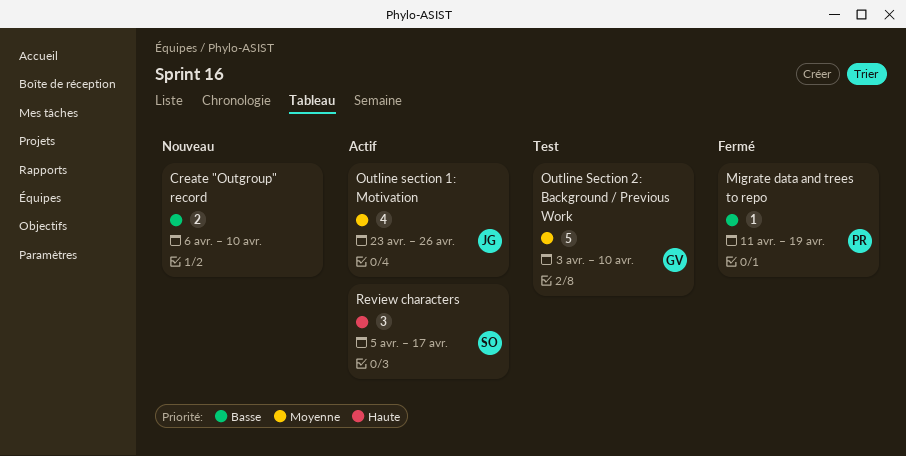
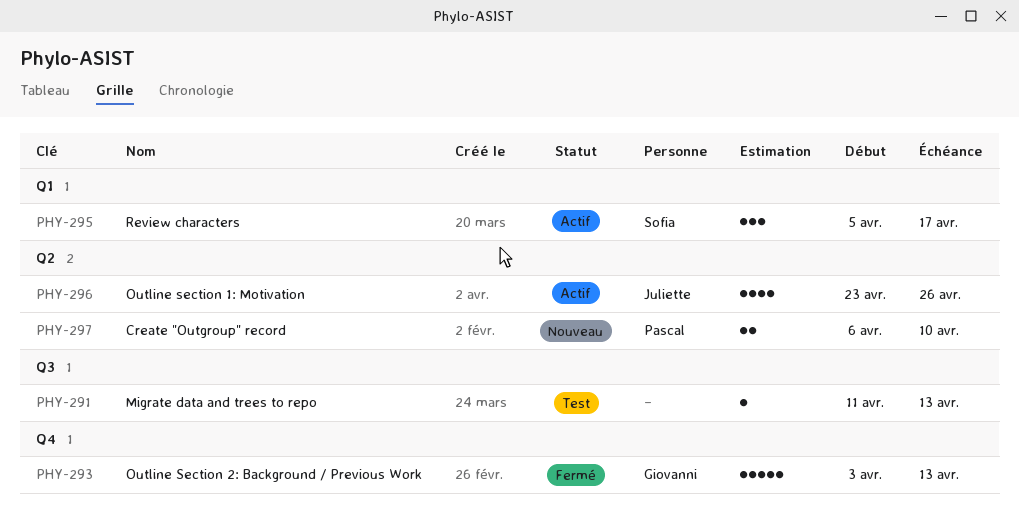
Create "Outgroup" record, owner: none -> Pascal
Migrate data and trees to repo, status: Fermé -> Test
Migrate data and trees to repo, owner: Pascal -> none
Migrate data and trees to repo, due: Apr 19 -> Apr 13
Outline Section 2: Background / Previous Work, status: Test -> Fermé
Outline Section 2: Background / Previous Work, due: Apr 10 -> Apr 13

